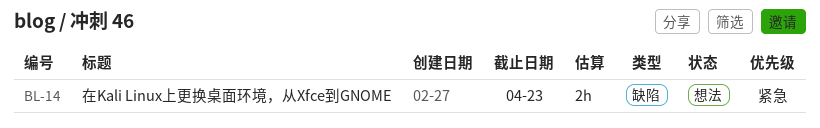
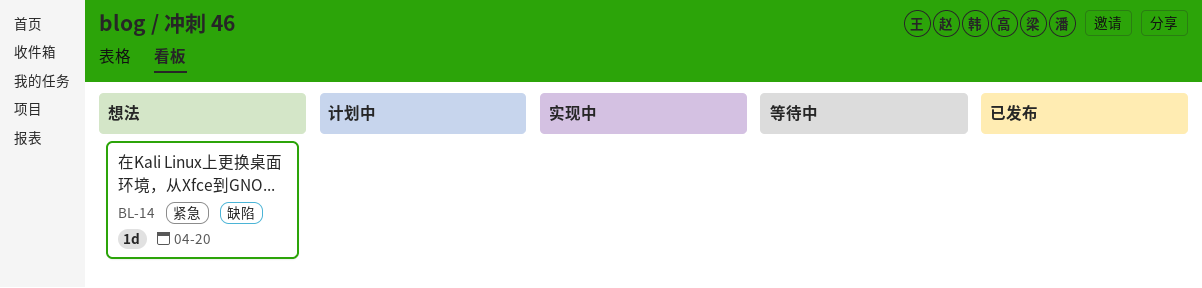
BL-14, estimate: 2h -> 1d
BL-14, due: Apr 23 -> Apr 20

